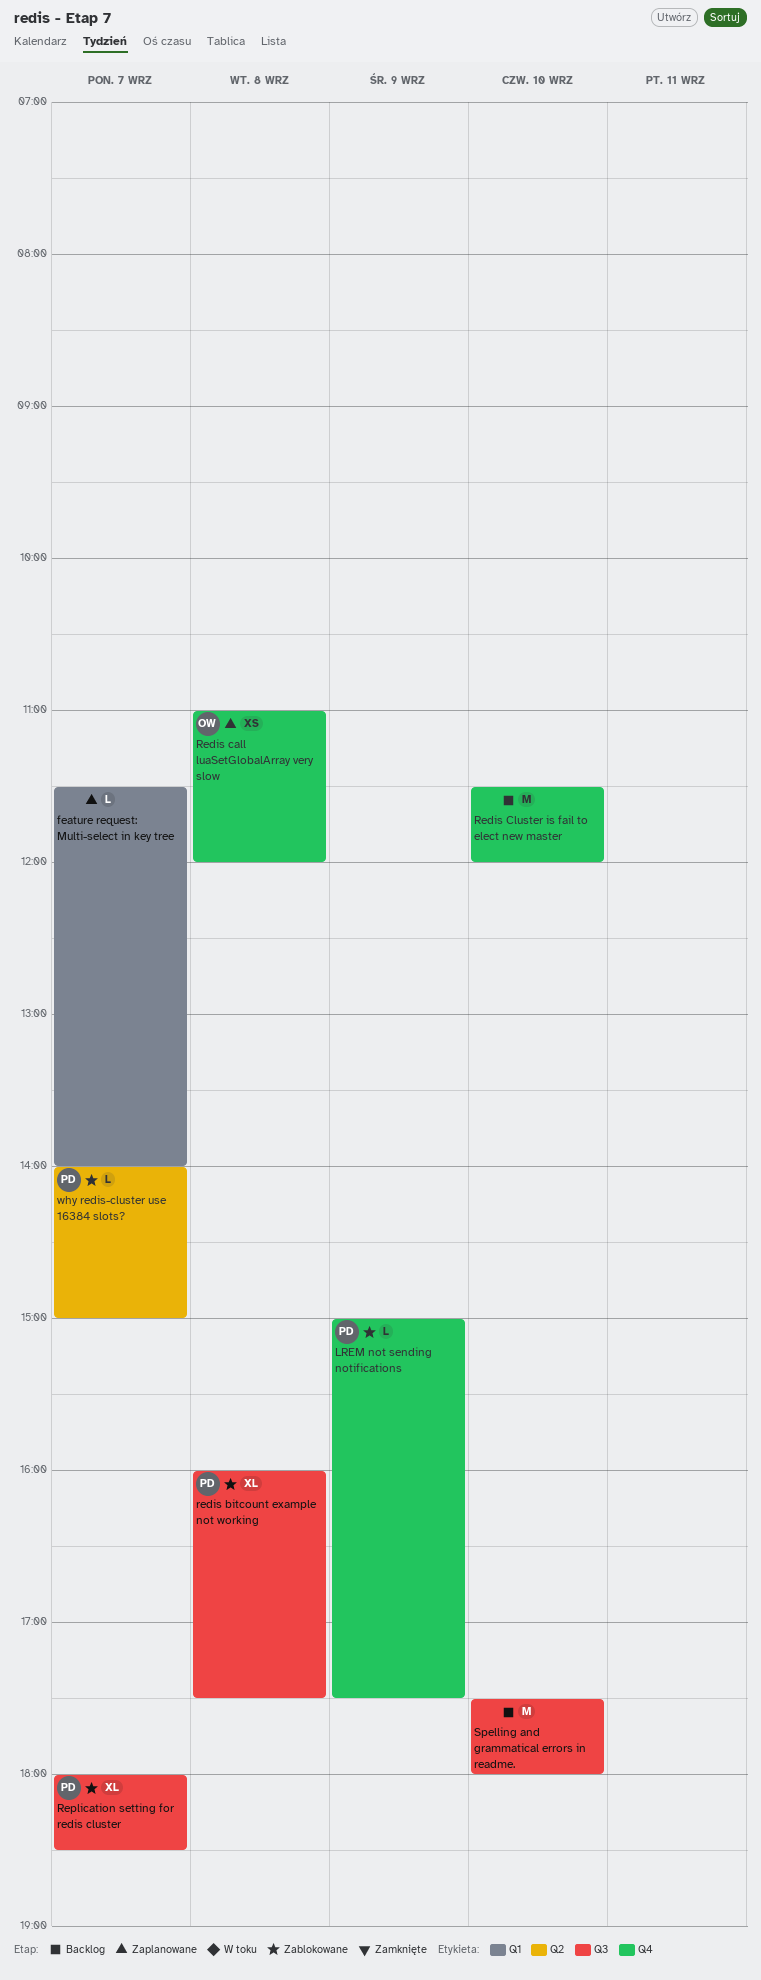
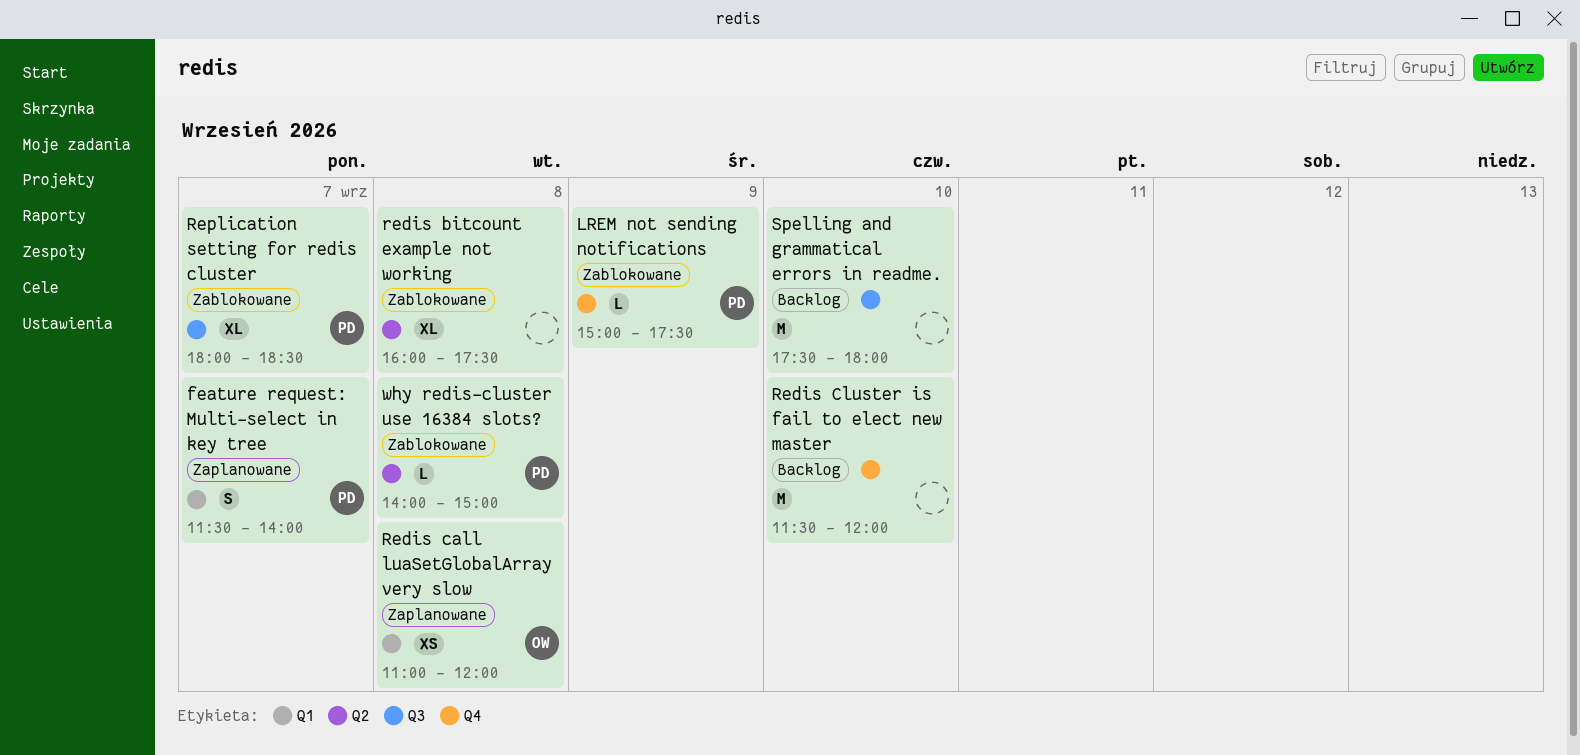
feature request: Multi-select in key tree, owner: none -> PD
feature request: Multi-select in key tree, estimate: L -> S
redis bitcount example not working, owner: PD -> none
redis bitcount example not working, label: Q3 -> Q2
Redis call luaSetGlobalArray very slow, label: Q4 -> Q1
why redis-cluster use 16384 slots?, day: Sep 7 -> Sep 8

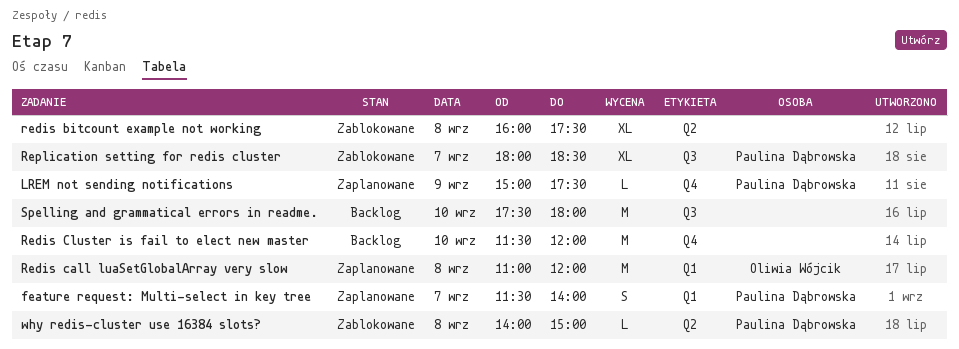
LREM not sending notifications, status: Zablokowane -> Zaplanowane
Redis call luaSetGlobalArray very slow, estimate: XS -> M

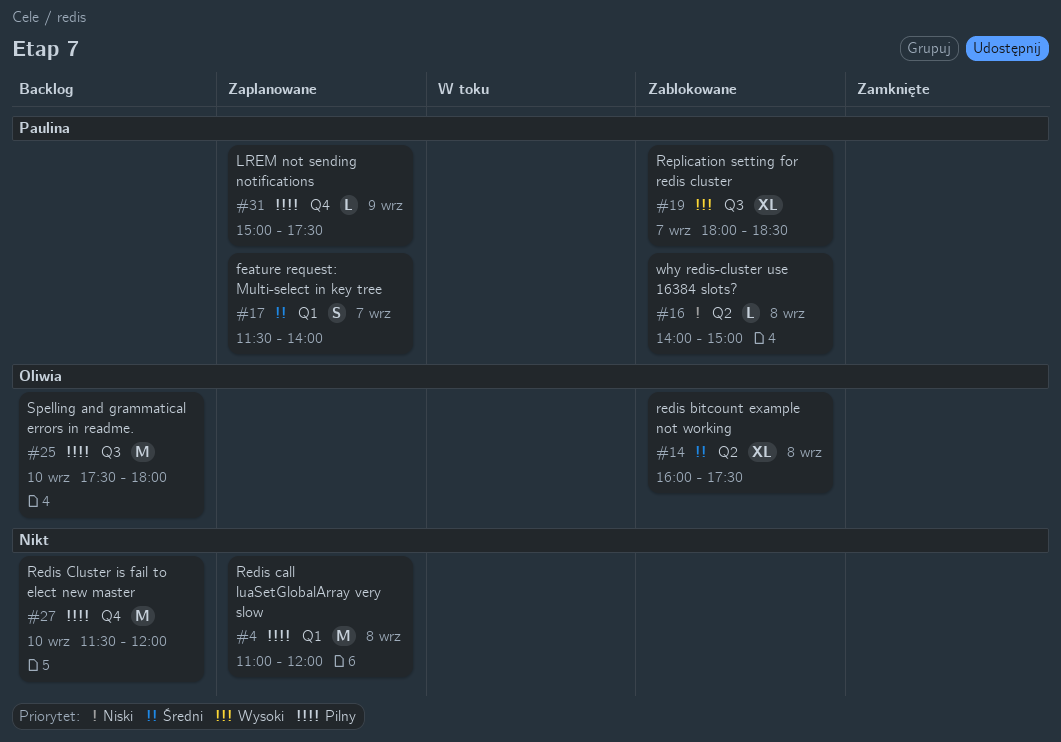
redis bitcount example not working, owner: none -> Oliwia Wójcik
Redis call luaSetGlobalArray very slow, owner: Oliwia Wójcik -> none
Spelling and grammatical errors in readme., owner: none -> Oliwia Wójcik

